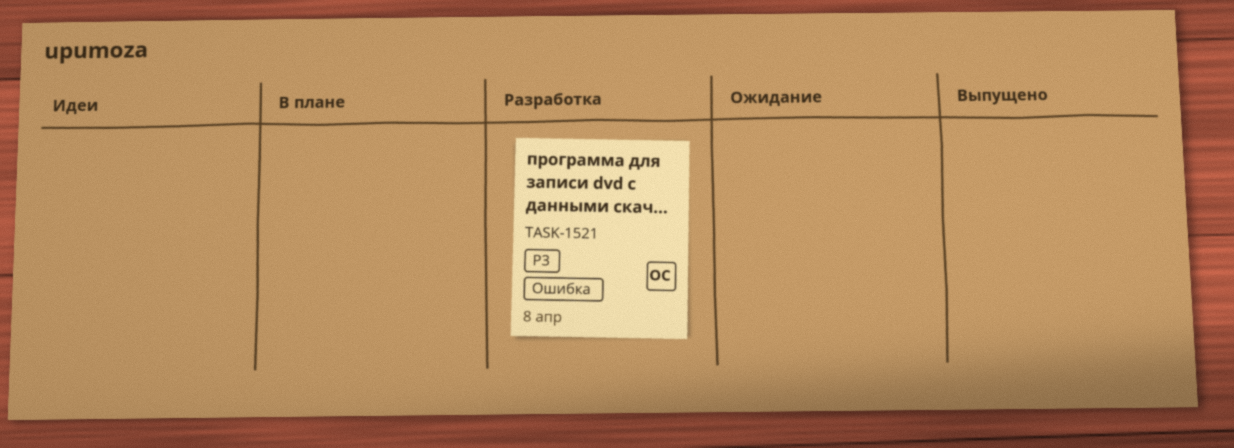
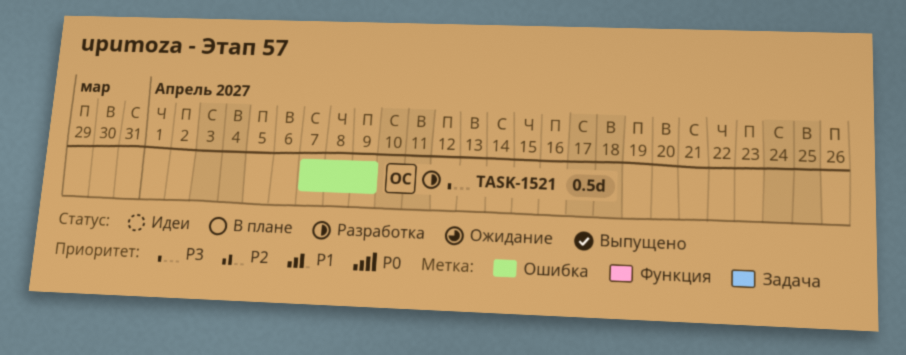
TASK-1521, due: Apr 8 -> Apr 9

